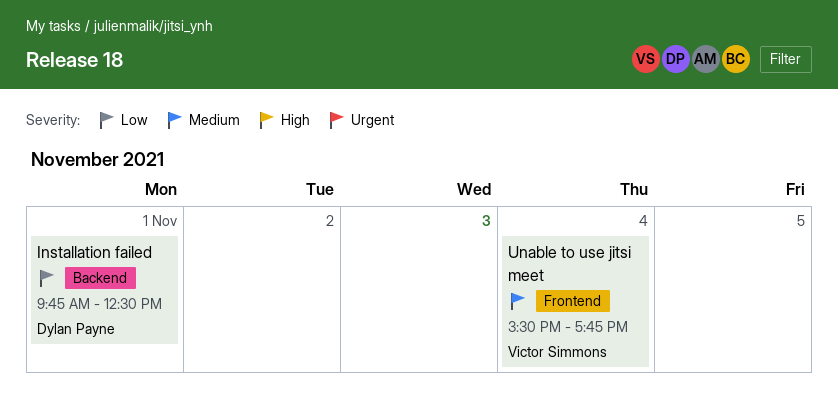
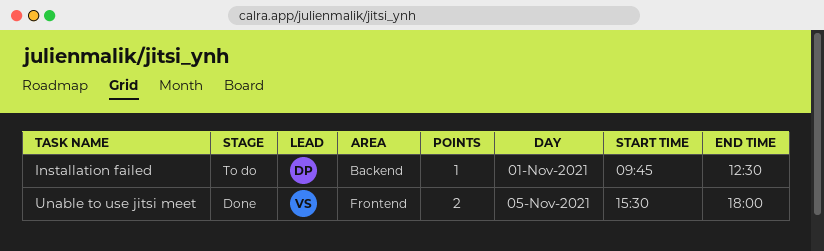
Unable to use jitsi meet, day: Nov 4 -> Nov 5
Unable to use jitsi meet, ends: 17:45 -> 18:00

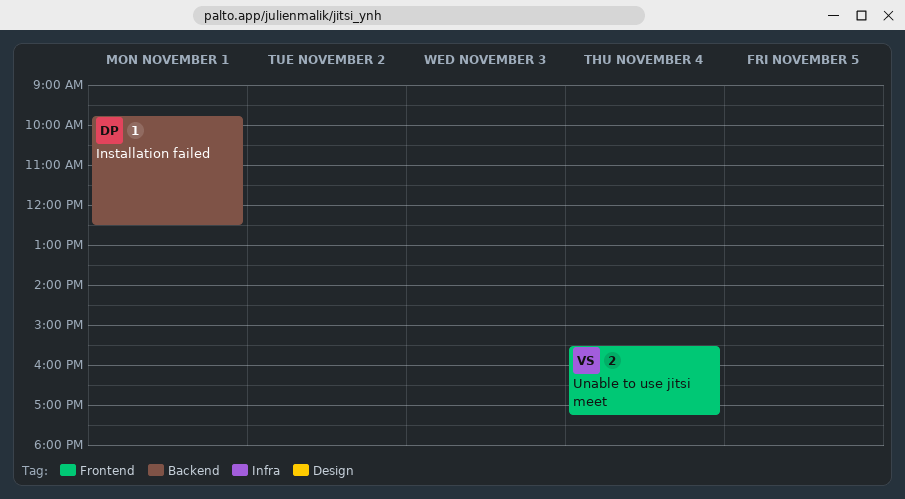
Unable to use jitsi meet, day: Nov 5 -> Nov 4
Unable to use jitsi meet, ends: 18:00 -> 17:15

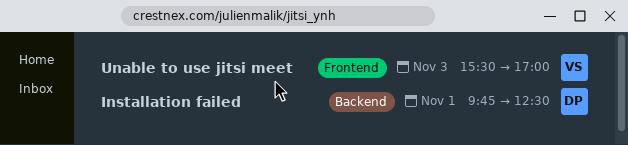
Unable to use jitsi meet, day: Nov 4 -> Nov 3
Unable to use jitsi meet, ends: 17:15 -> 17:00

